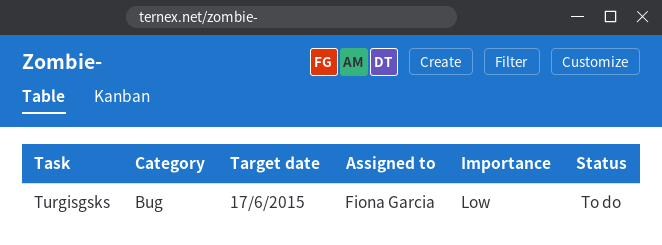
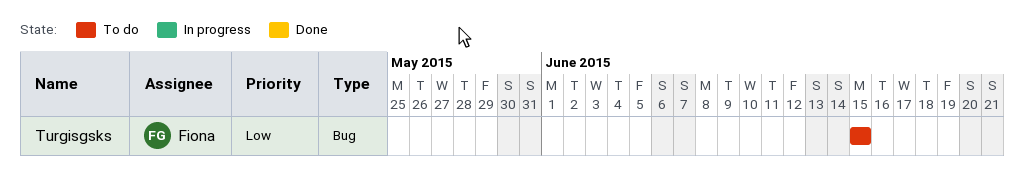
Turgisgsks, due: Jun 17 -> Jun 15

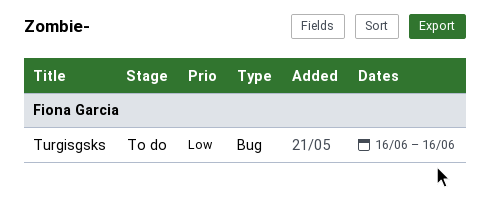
Turgisgsks, start: Jun 15 -> Jun 16
Turgisgsks, due: Jun 15 -> Jun 16

